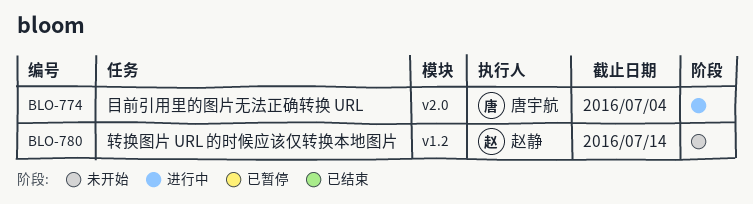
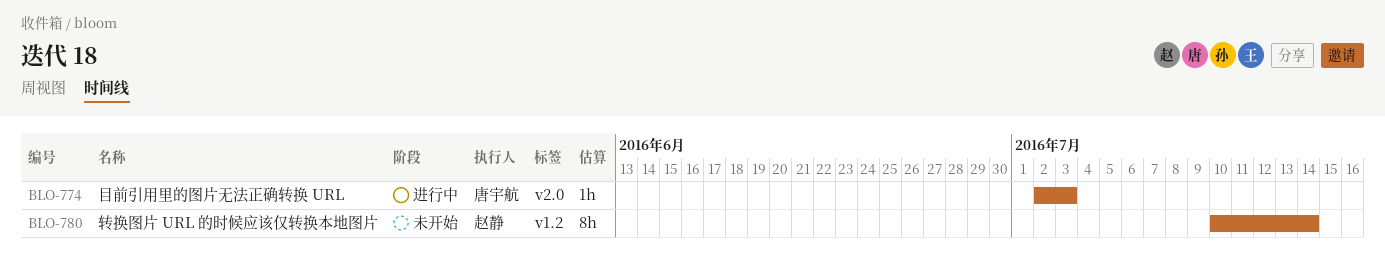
BLO-774, due: Jul 4 -> Jul 3

